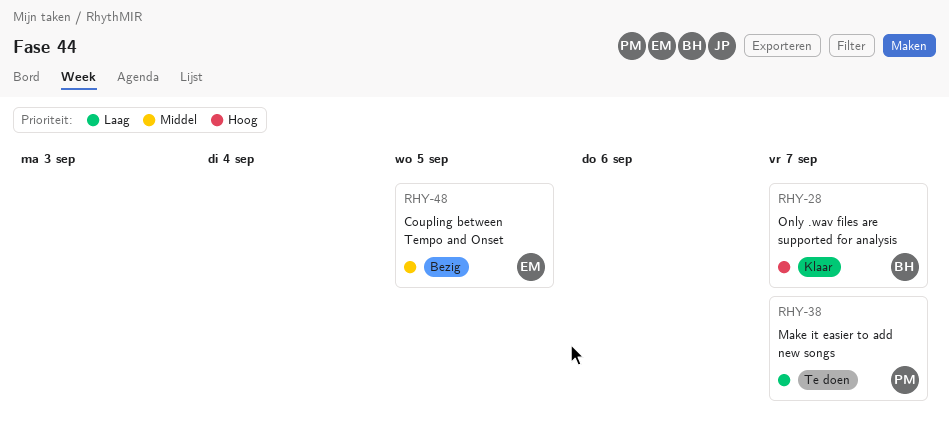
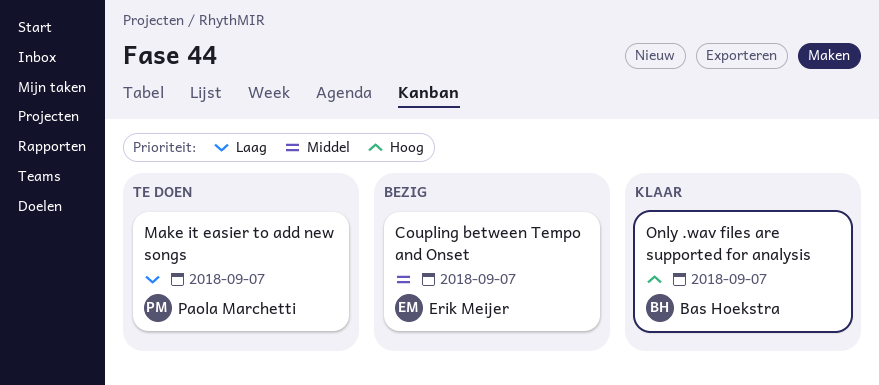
Coupling between Tempo and Onset, due: Sep 5 -> Sep 7

